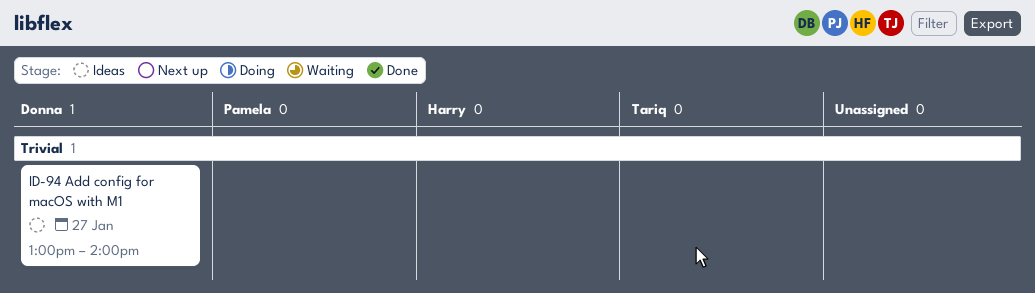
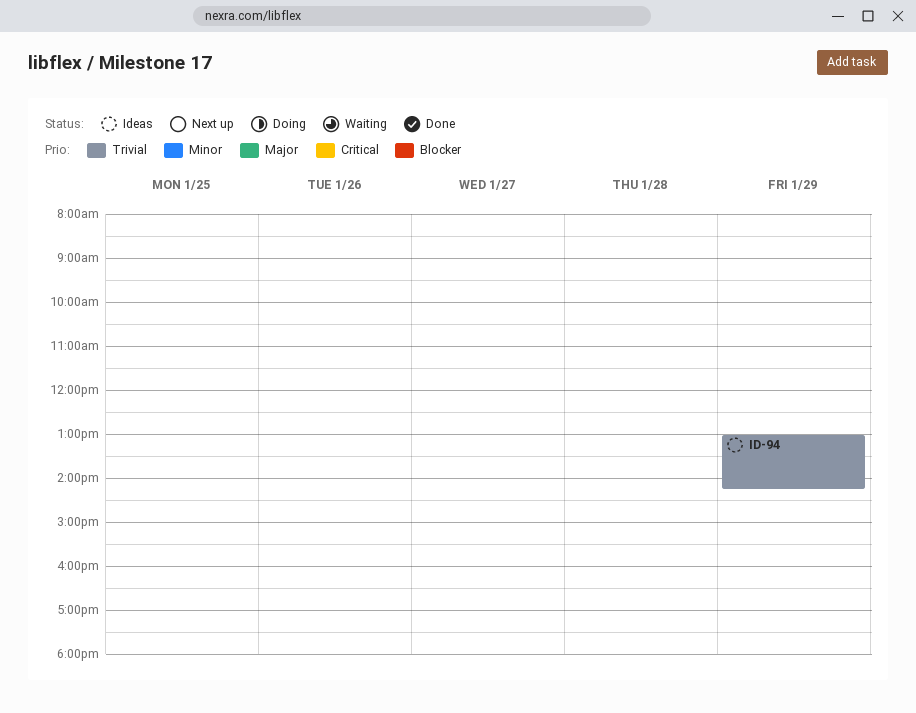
ID-94, day: Jan 27 -> Jan 29
ID-94, ends: 14:00 -> 14:15

